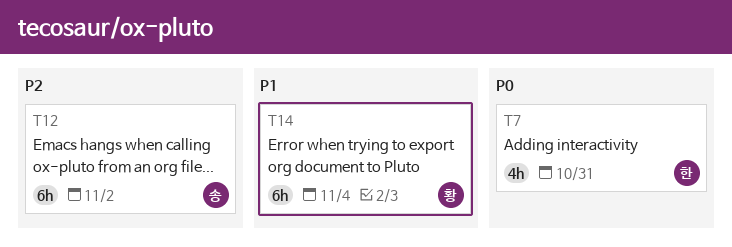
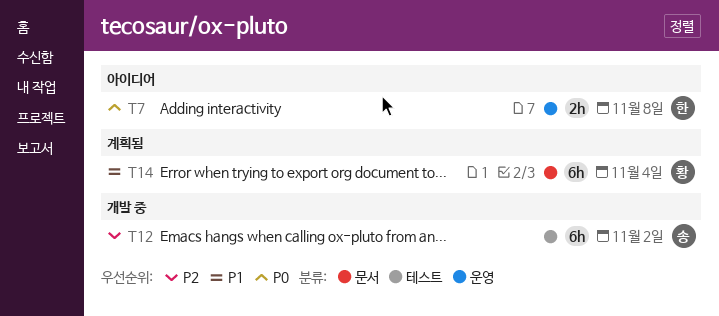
T7, estimate: 4h -> 2h
T7, due: Oct 31 -> Nov 8

